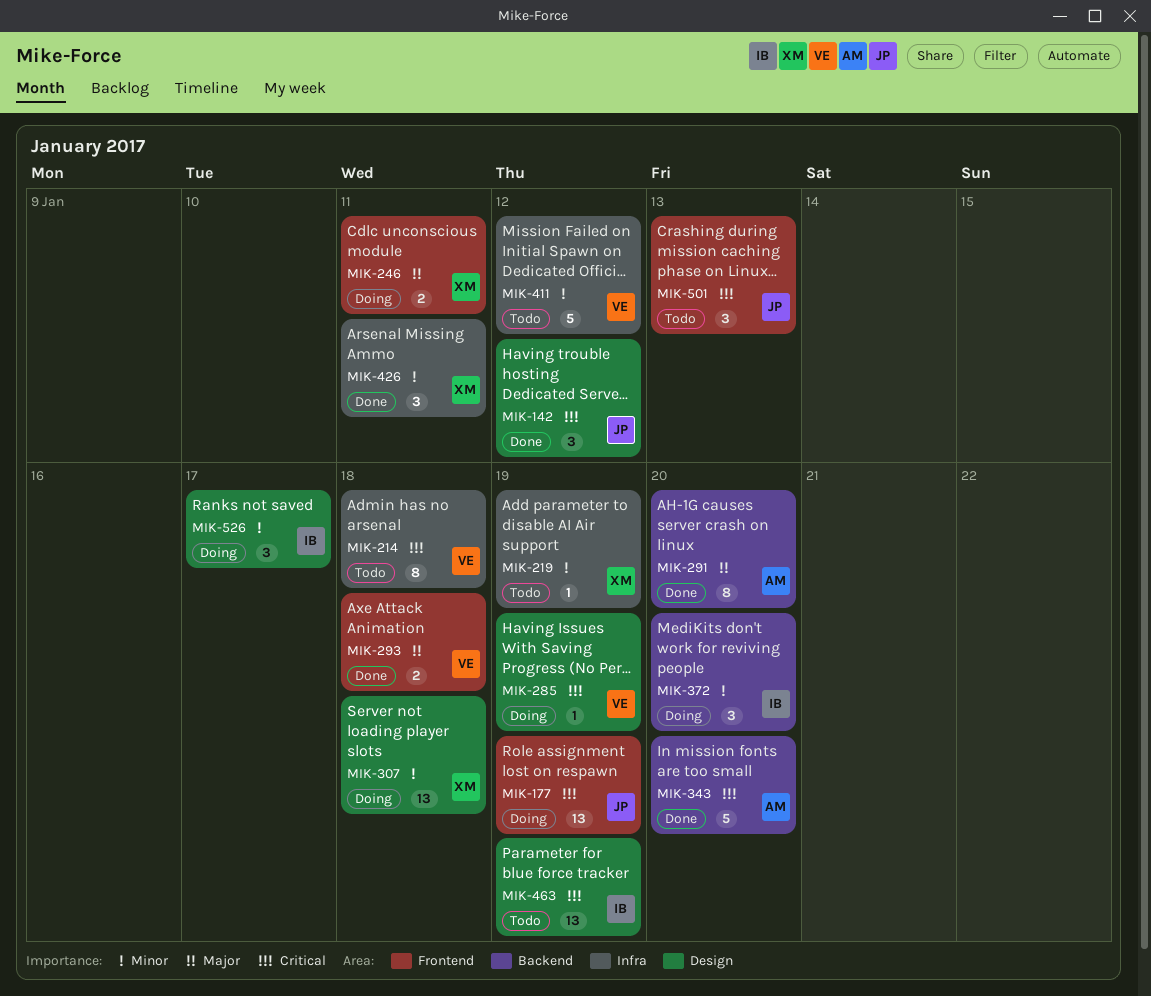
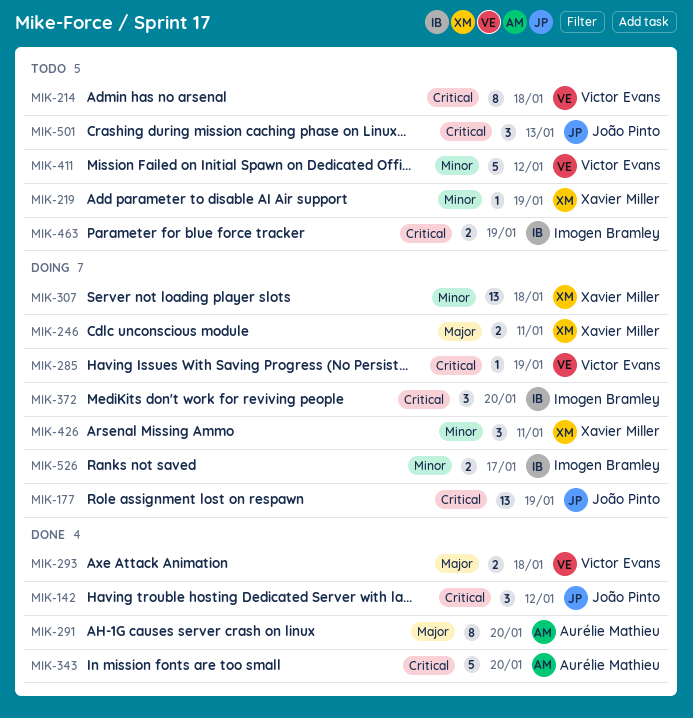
MIK-372, priority: Minor -> Critical
MIK-426, status: Done -> Doing
MIK-463, estimate: 13 -> 2
MIK-526, estimate: 3 -> 2

